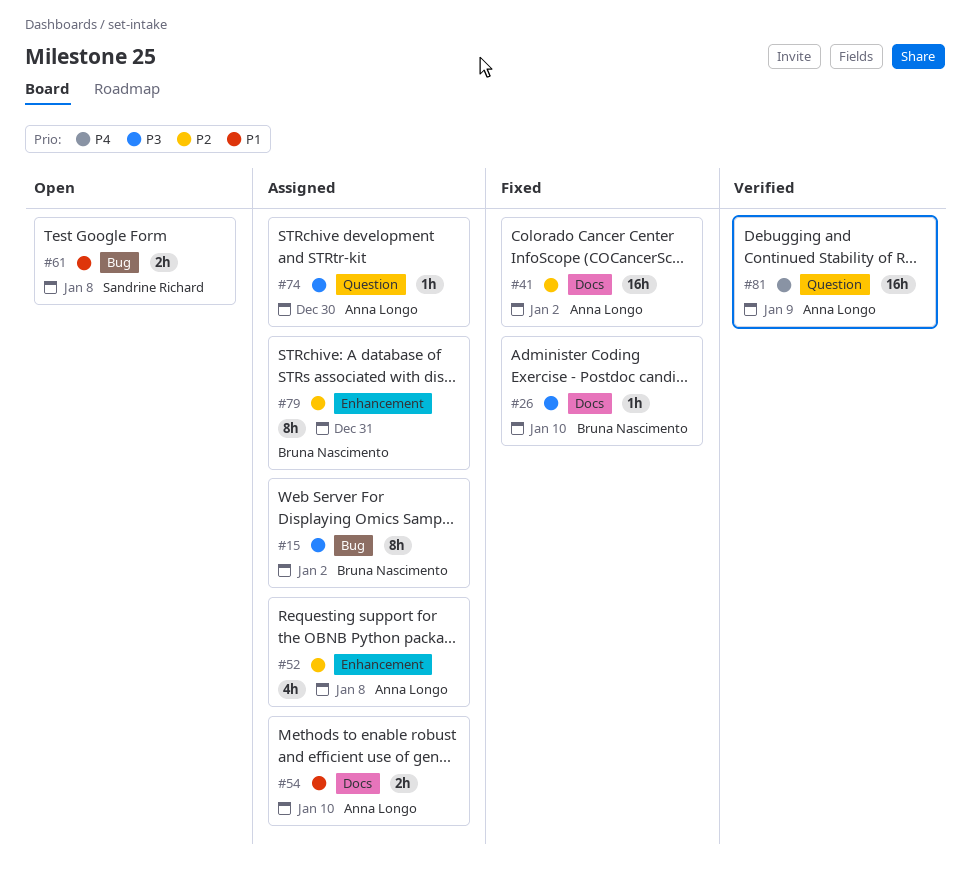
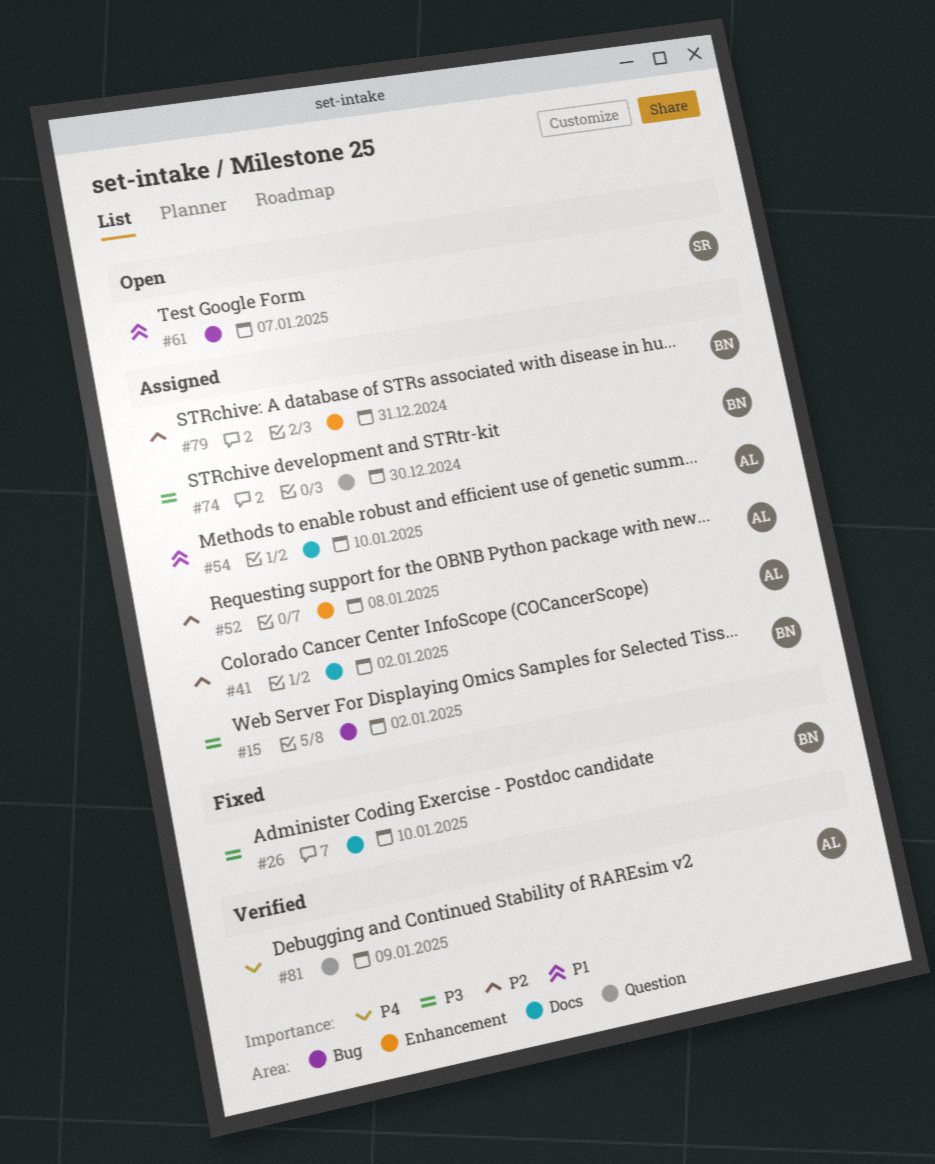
#41, status: Fixed -> Assigned
#61, due: Jan 8 -> Jan 7
#74, owner: Anna Longo -> Bruna Nascimento

